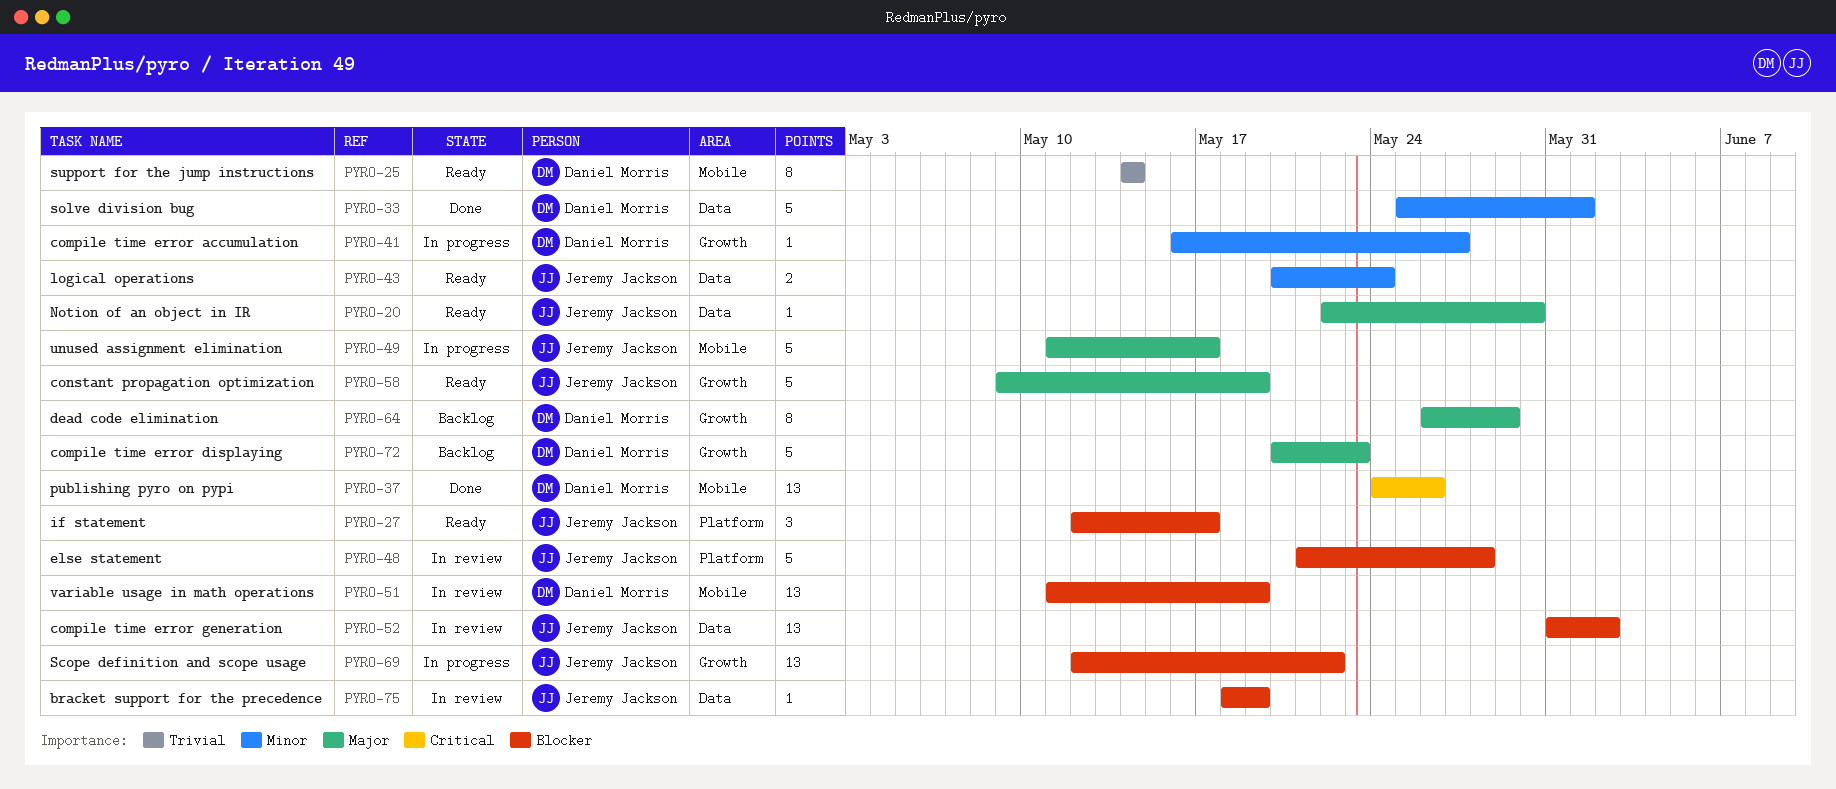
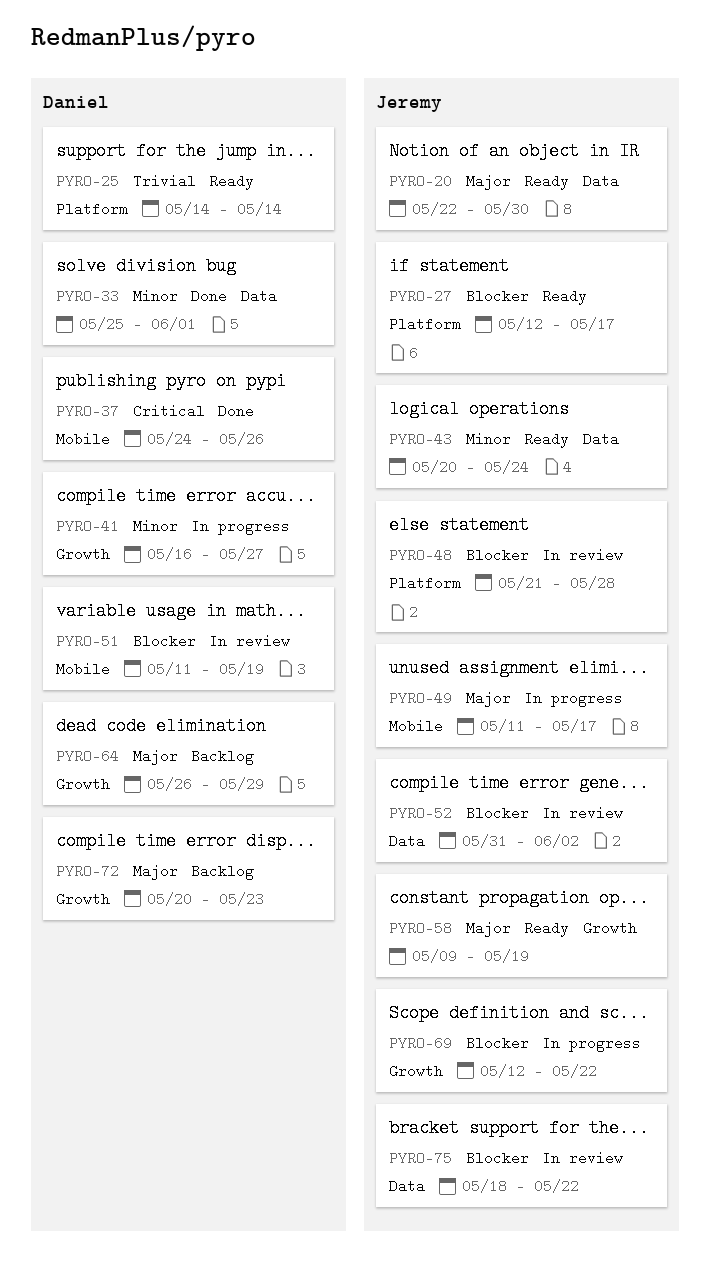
PYRO-25, label: Mobile -> Platform
PYRO-75, due: May 19 -> May 22

